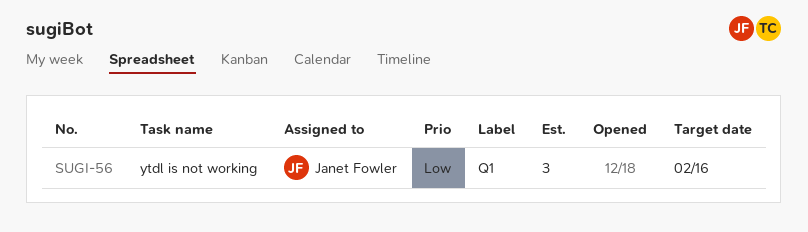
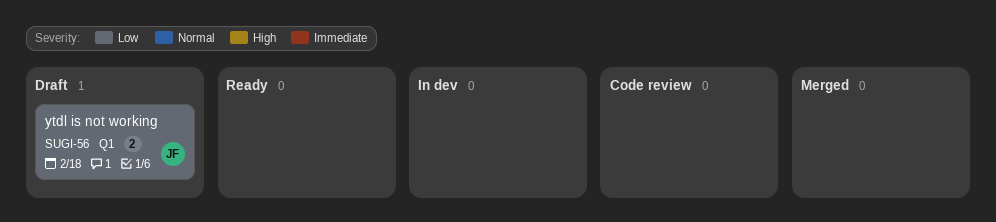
SUGI-56, estimate: 3 -> 2
SUGI-56, due: Feb 16 -> Feb 18

